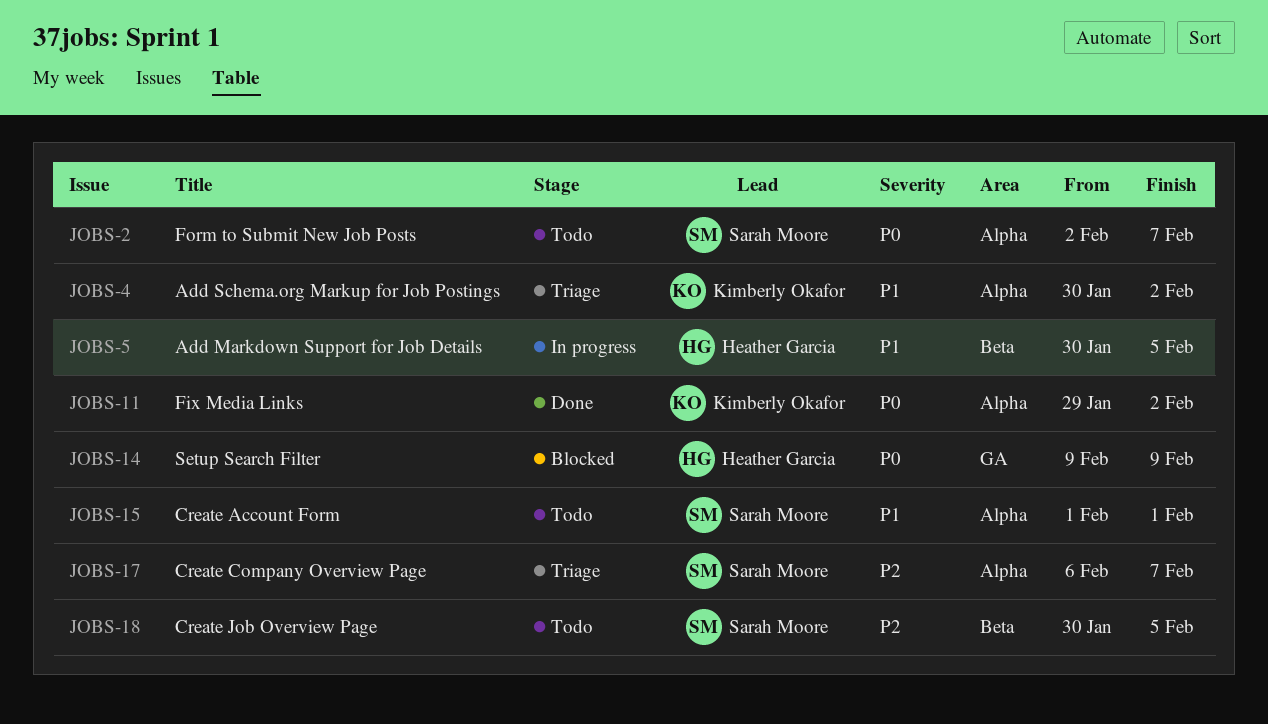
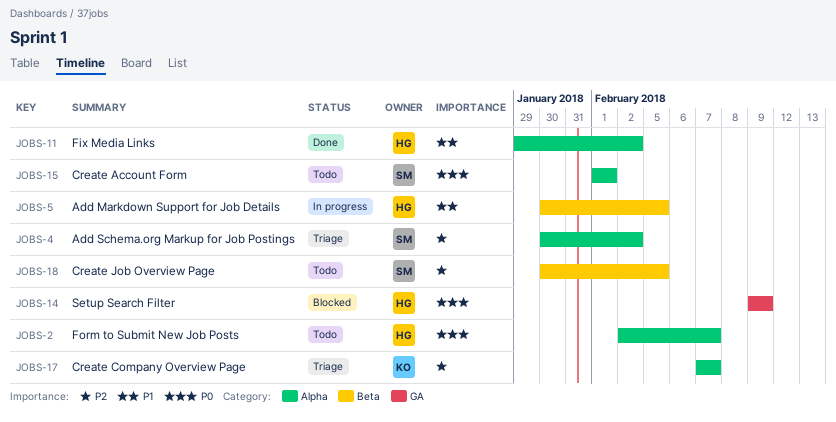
JOBS-2, owner: Sarah Moore -> Heather Garcia
JOBS-4, owner: Kimberly Okafor -> Sarah Moore
JOBS-4, priority: P1 -> P2
JOBS-11, owner: Kimberly Okafor -> Heather Garcia
JOBS-11, priority: P0 -> P1
JOBS-15, priority: P1 -> P0
JOBS-17, owner: Sarah Moore -> Kimberly Okafor
JOBS-17, start: Feb 6 -> Feb 7

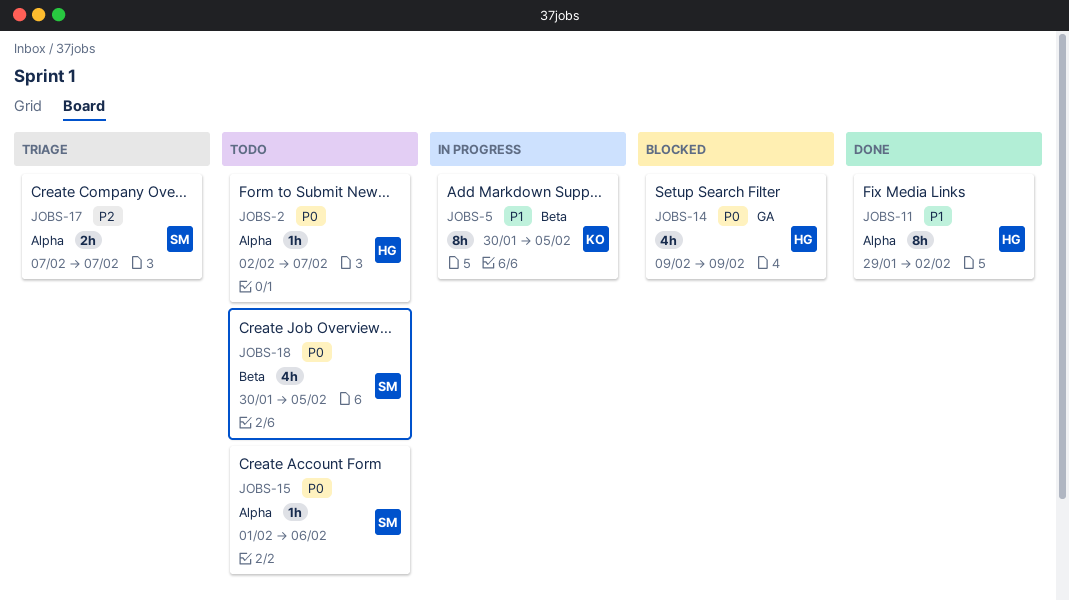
JOBS-4: present -> none
JOBS-5, owner: HG -> KO
JOBS-15, due: Feb 1 -> Feb 6
JOBS-17, owner: KO -> SM
JOBS-18, priority: P2 -> P0

